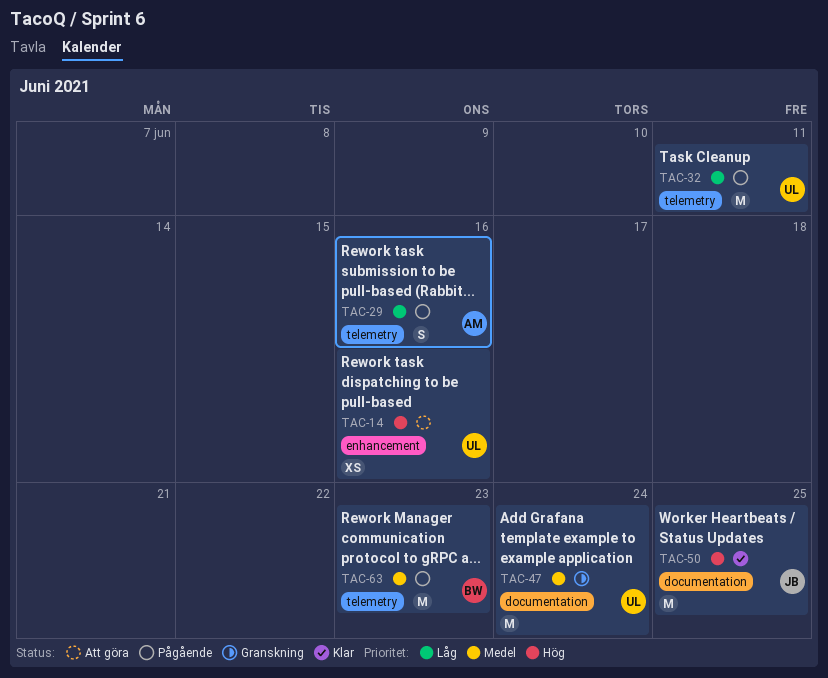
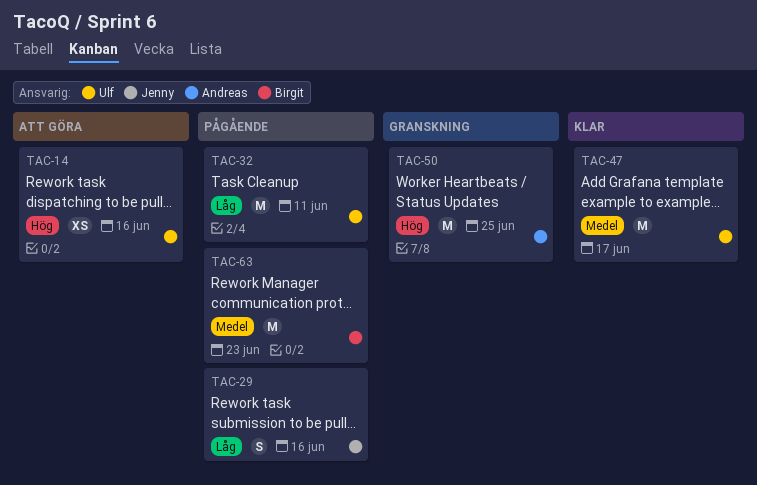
TAC-29, owner: Andreas -> Jenny
TAC-47, status: Granskning -> Klar
TAC-47, due: Jun 24 -> Jun 17
TAC-50, status: Klar -> Granskning
TAC-50, owner: Jenny -> Andreas

